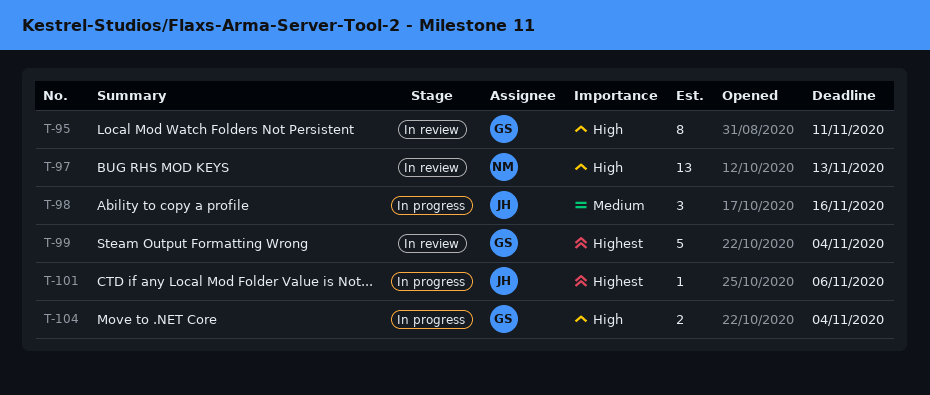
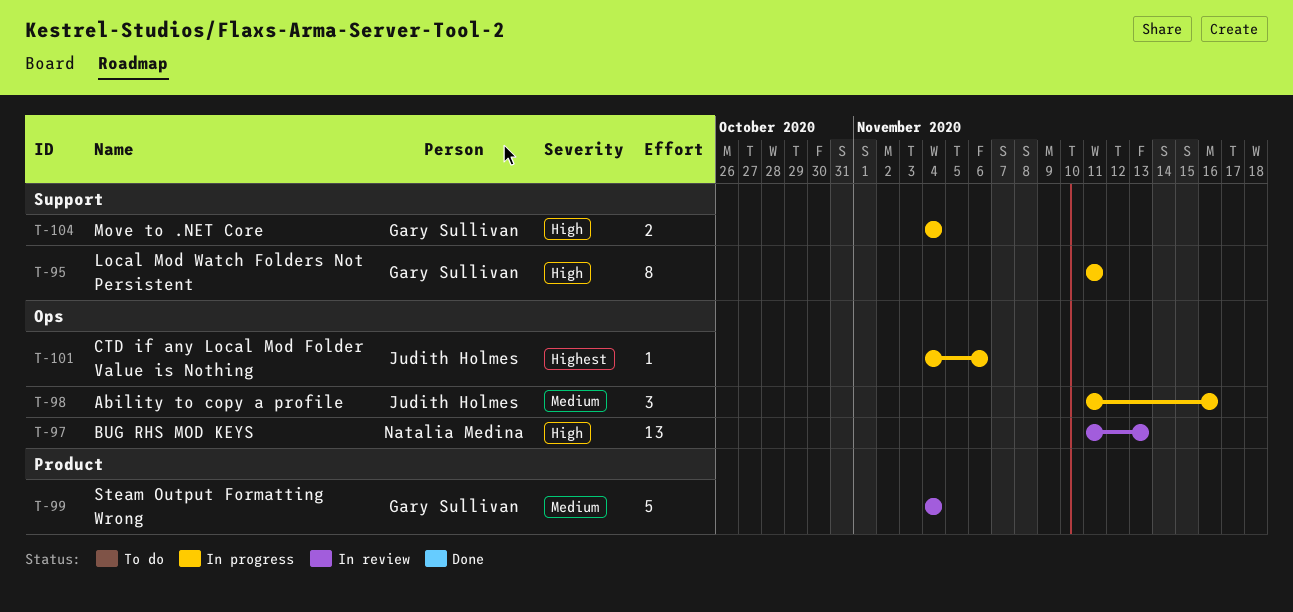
T-95, status: In review -> In progress
T-99, priority: Highest -> Medium

